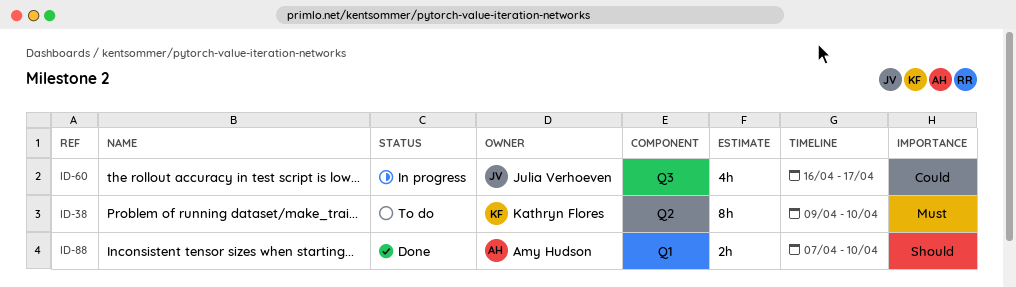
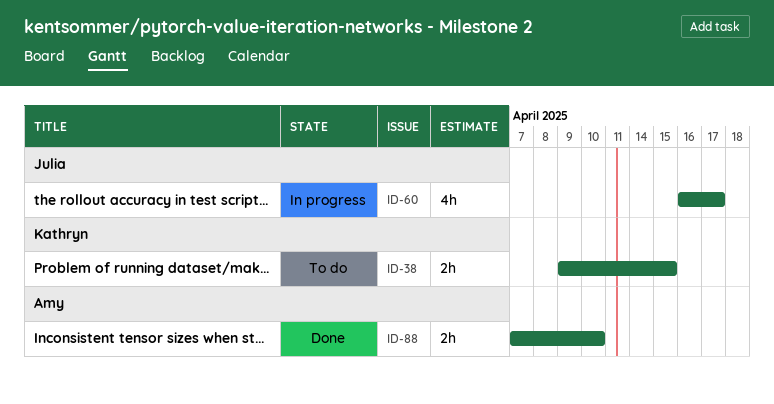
ID-38, estimate: 8h -> 2h
ID-38, due: Apr 10 -> Apr 15

